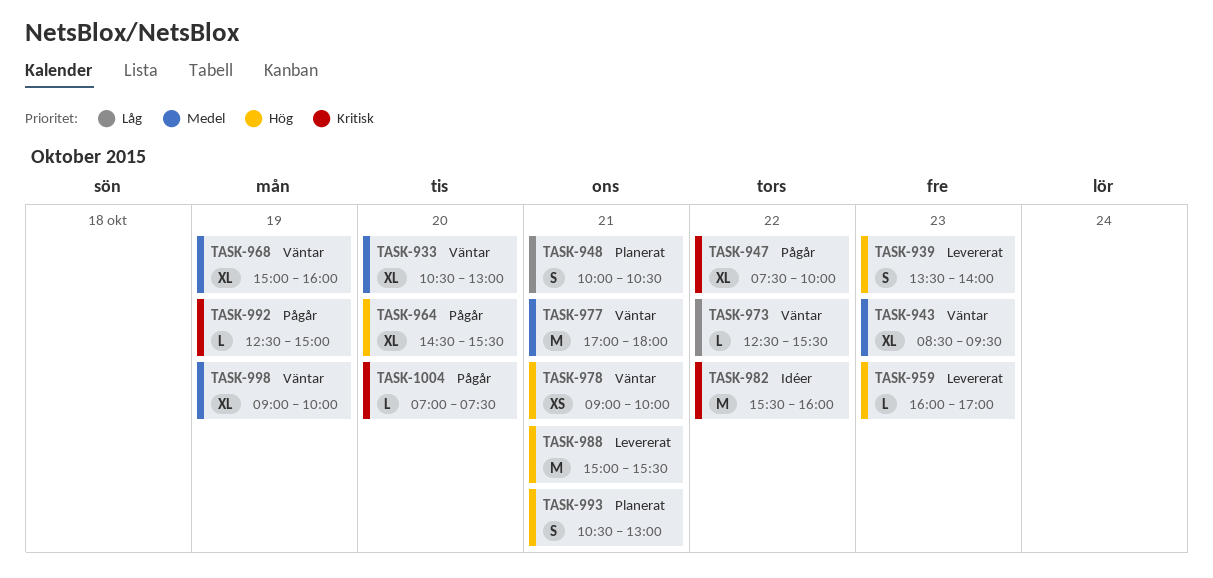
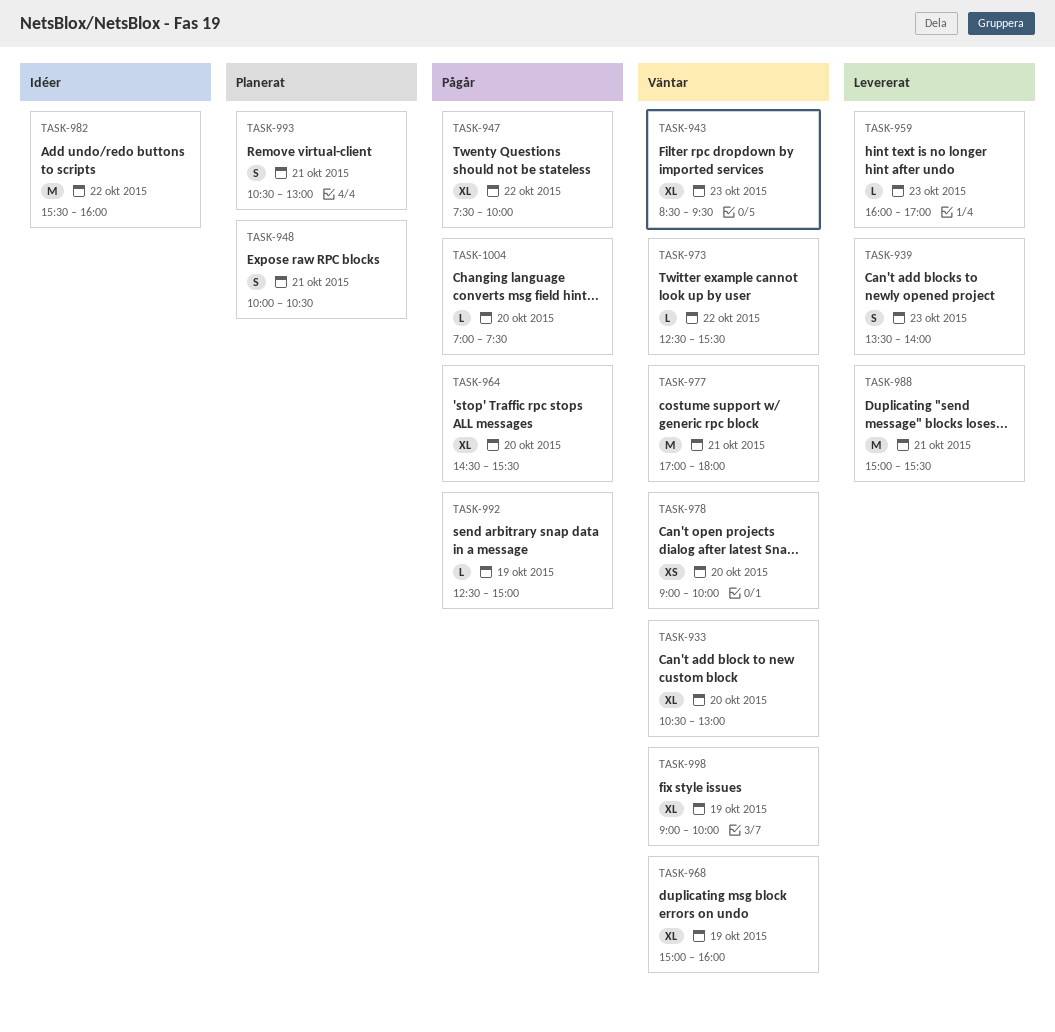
TASK-978, day: Oct 21 -> Oct 20

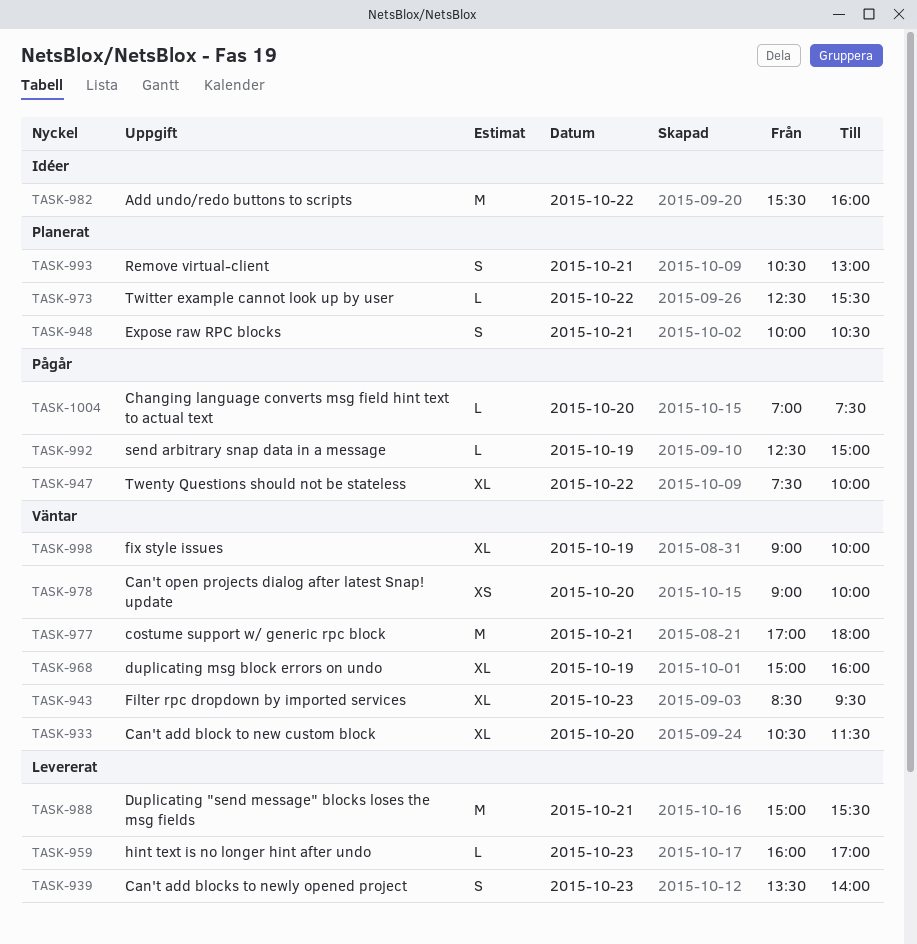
TASK-933, ends: 13:00 -> 11:30
TASK-964: present -> none
TASK-973, status: Väntar -> Planerat

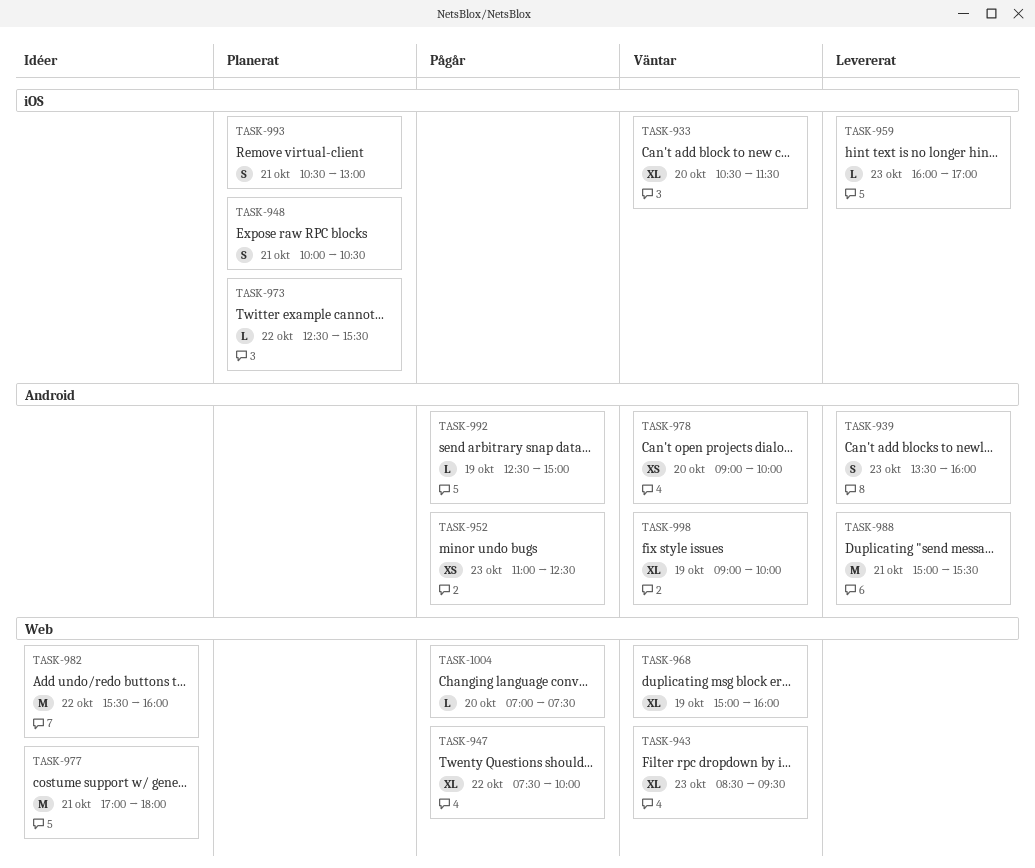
TASK-939, ends: 14:00 -> 16:00
TASK-952: none -> present
TASK-977, status: Väntar -> Idéer

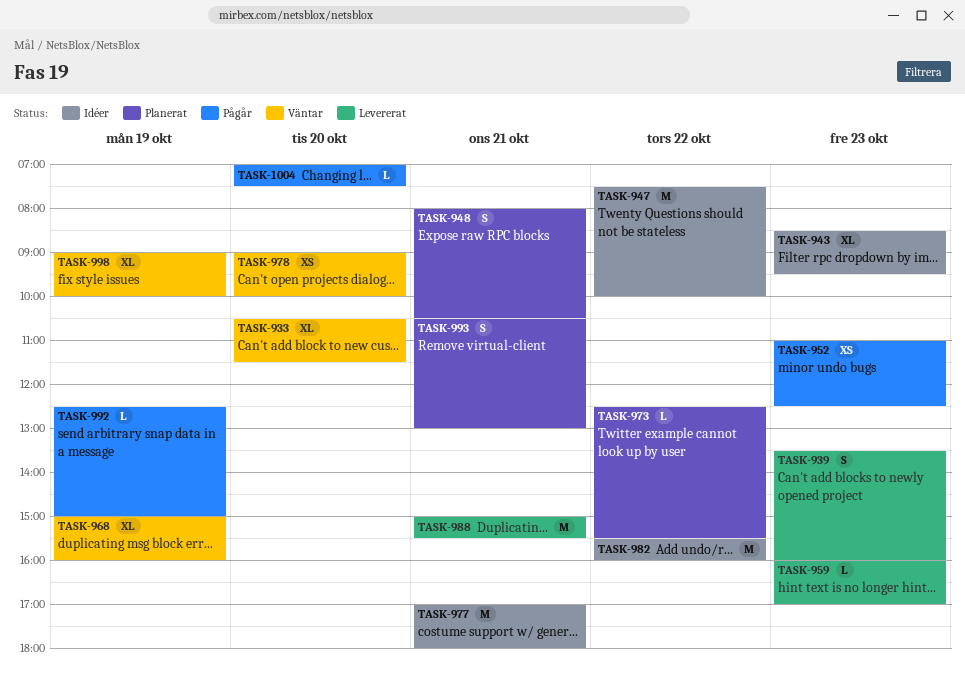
TASK-943, status: Väntar -> Idéer
TASK-947, status: Pågår -> Idéer
TASK-947, estimate: XL -> M
TASK-948, begins: 10:00 -> 08:00

